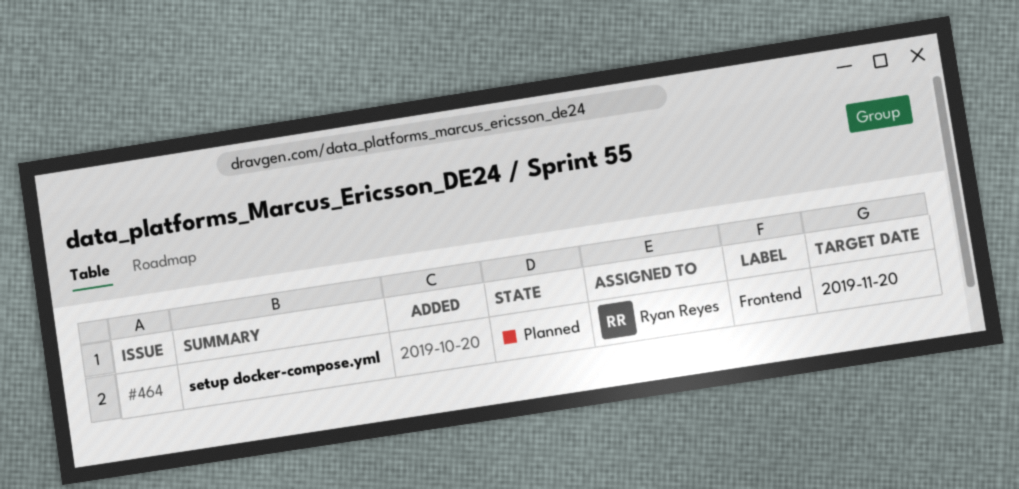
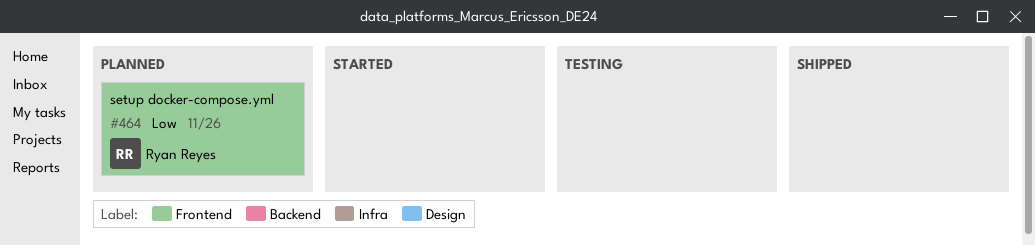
#464, due: Nov 20 -> Nov 26

